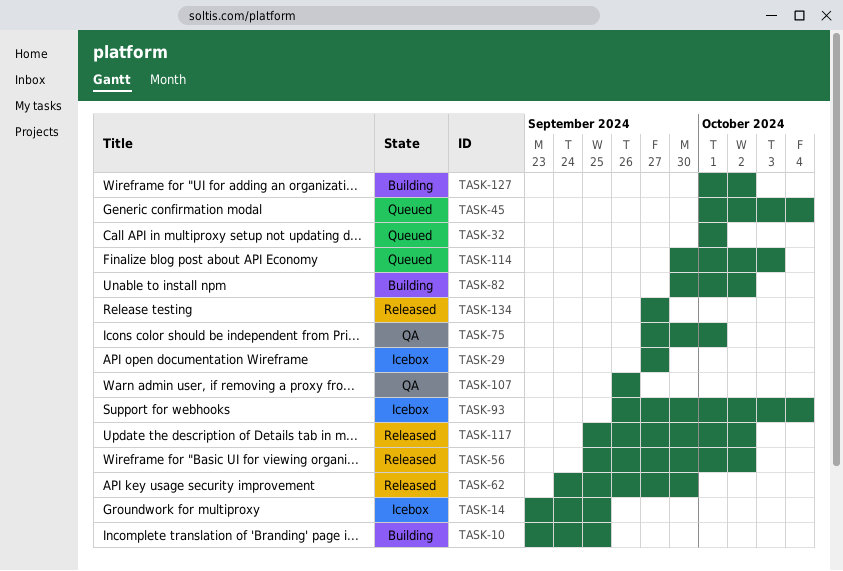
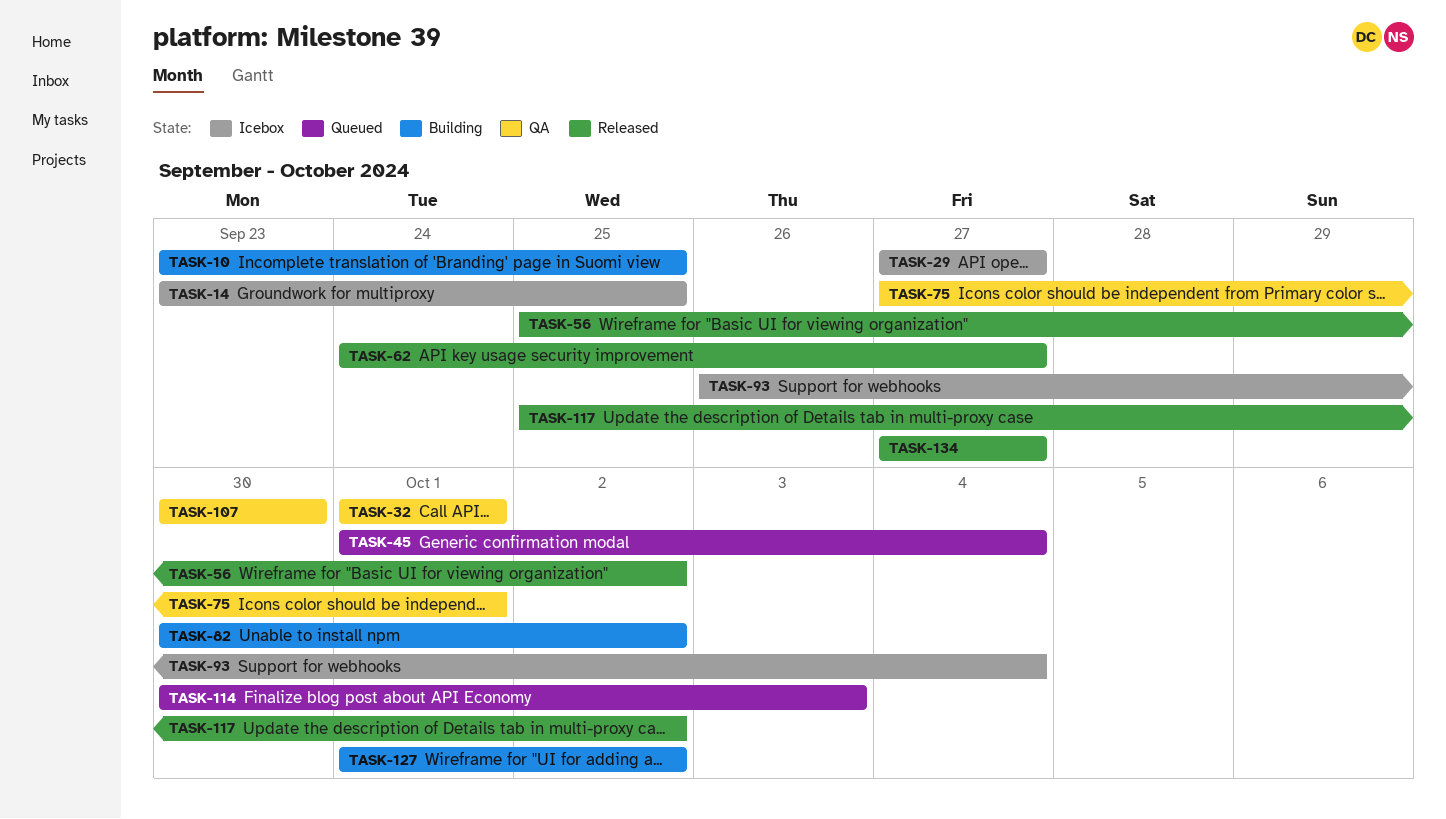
TASK-32, status: Queued -> QA
TASK-62, due: Sep 30 -> Sep 27
TASK-107, start: Sep 26 -> Sep 30
TASK-107, due: Sep 26 -> Sep 30

